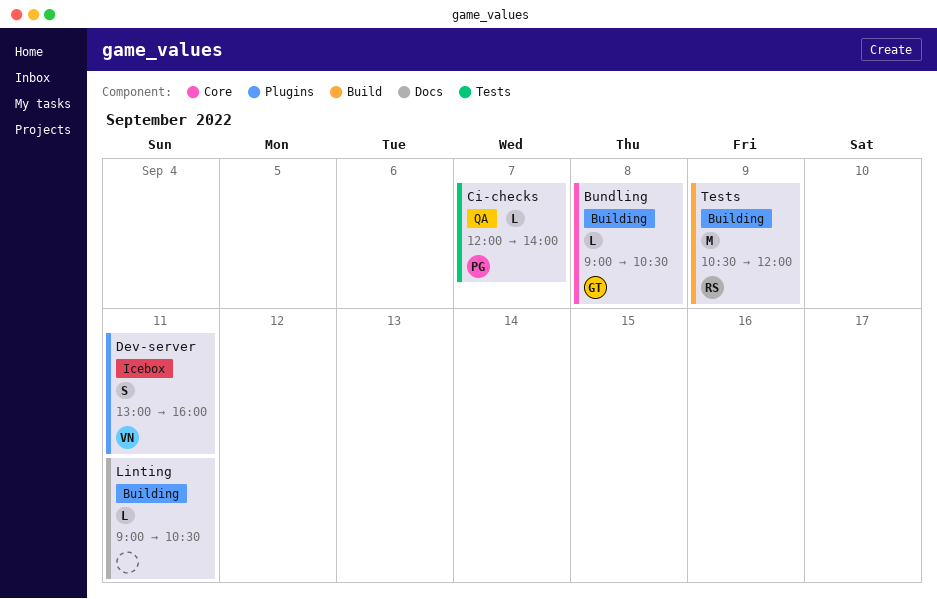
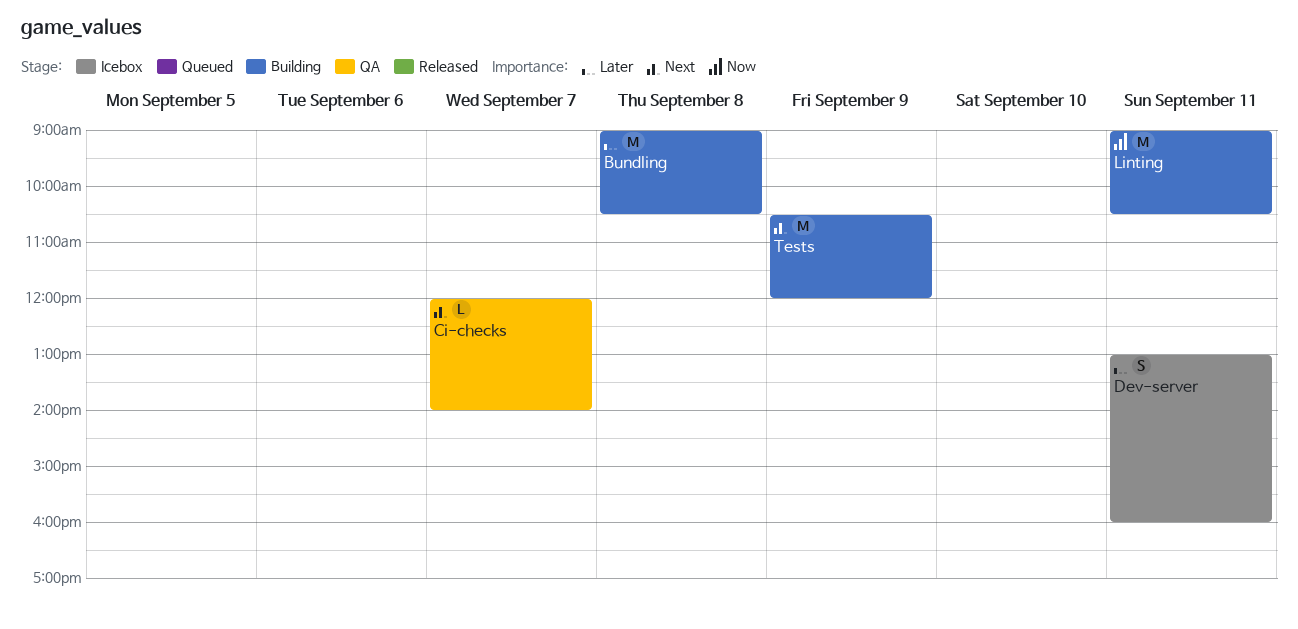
Bundling, estimate: L -> M
Linting, estimate: L -> M

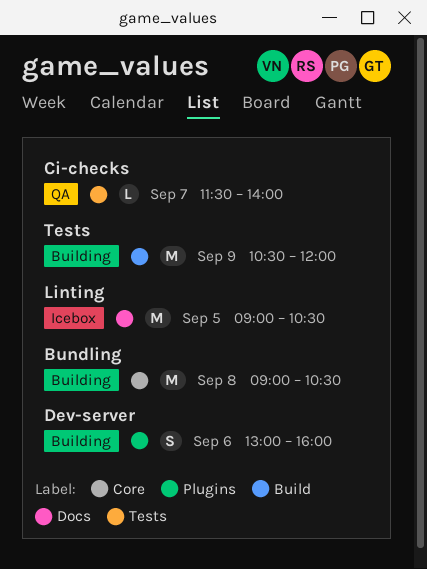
Ci-checks, begins: 12:00 -> 11:30
Dev-server, status: Icebox -> Building
Dev-server, day: Sep 11 -> Sep 6
Linting, status: Building -> Icebox
Linting, day: Sep 11 -> Sep 5

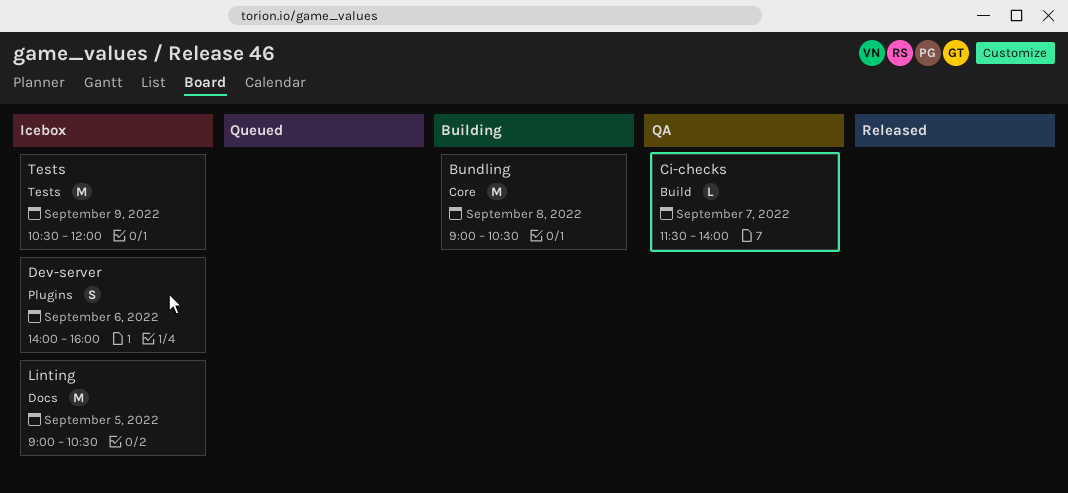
Ci-checks, label: Tests -> Build
Dev-server, status: Building -> Icebox
Dev-server, begins: 13:00 -> 14:00
Tests, status: Building -> Icebox
Tests, label: Build -> Tests

